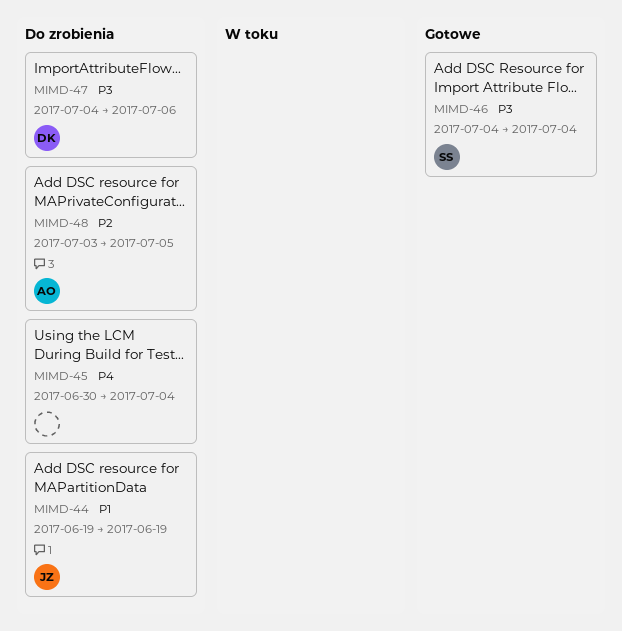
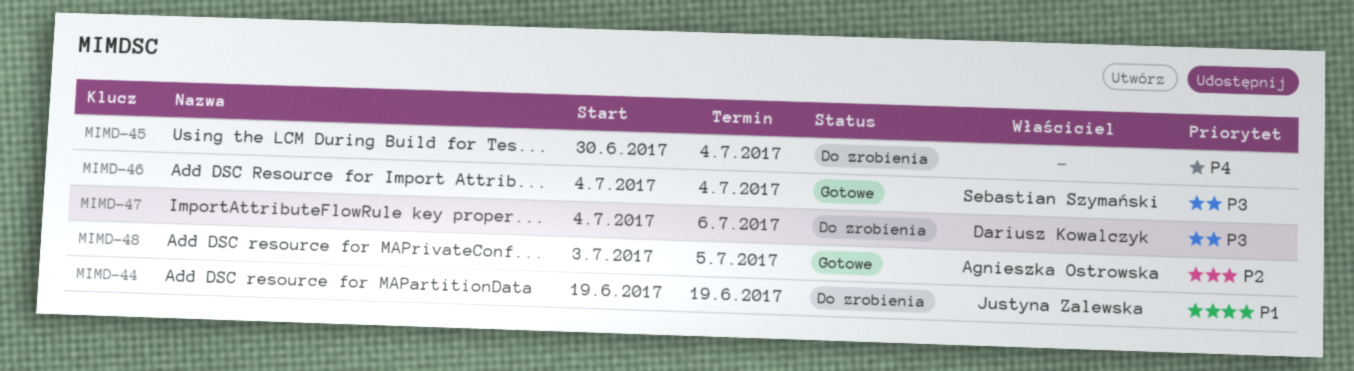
MIMD-48, status: Do zrobienia -> Gotowe

